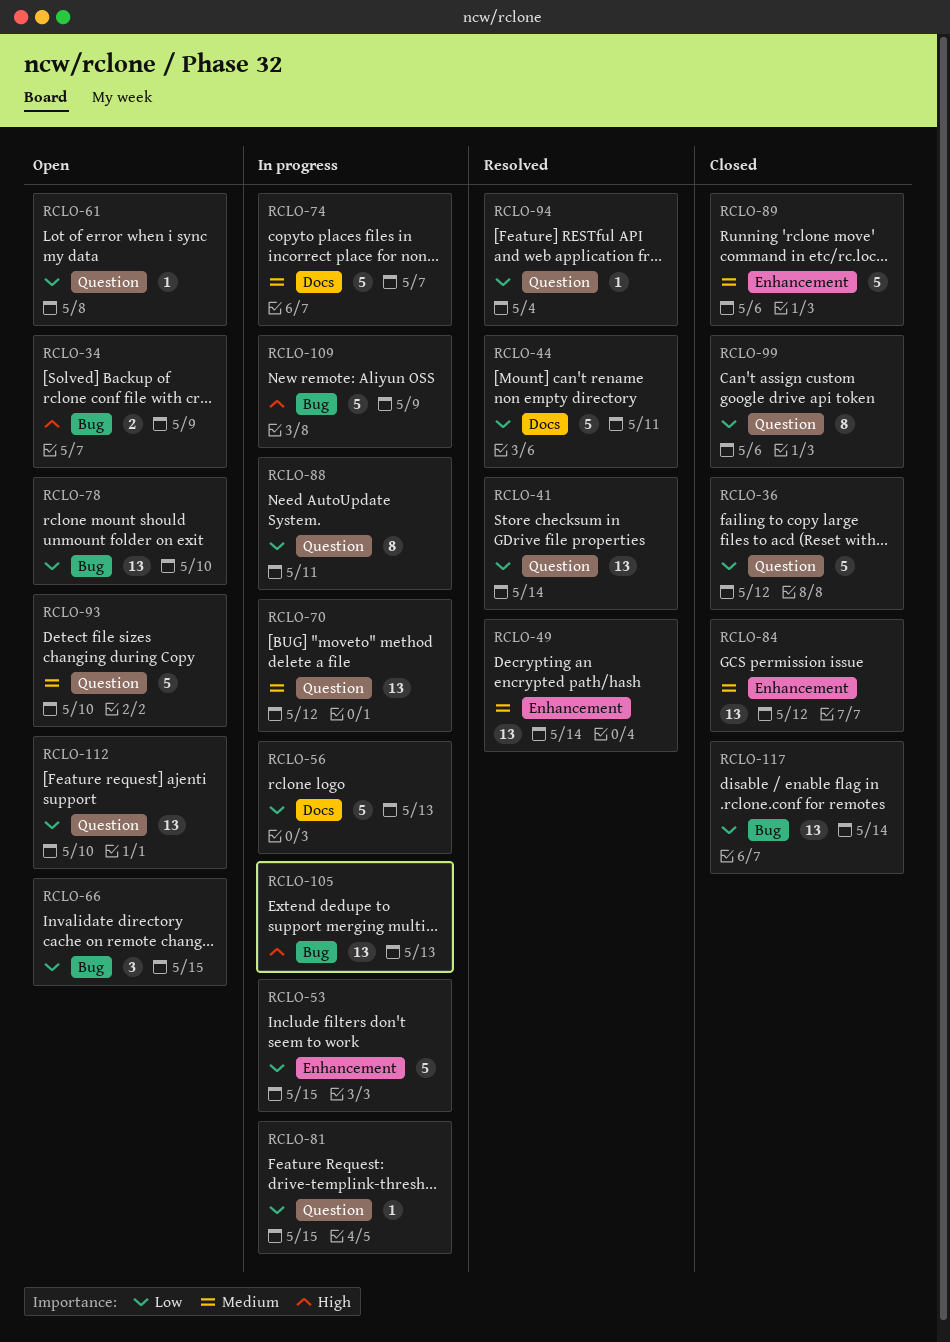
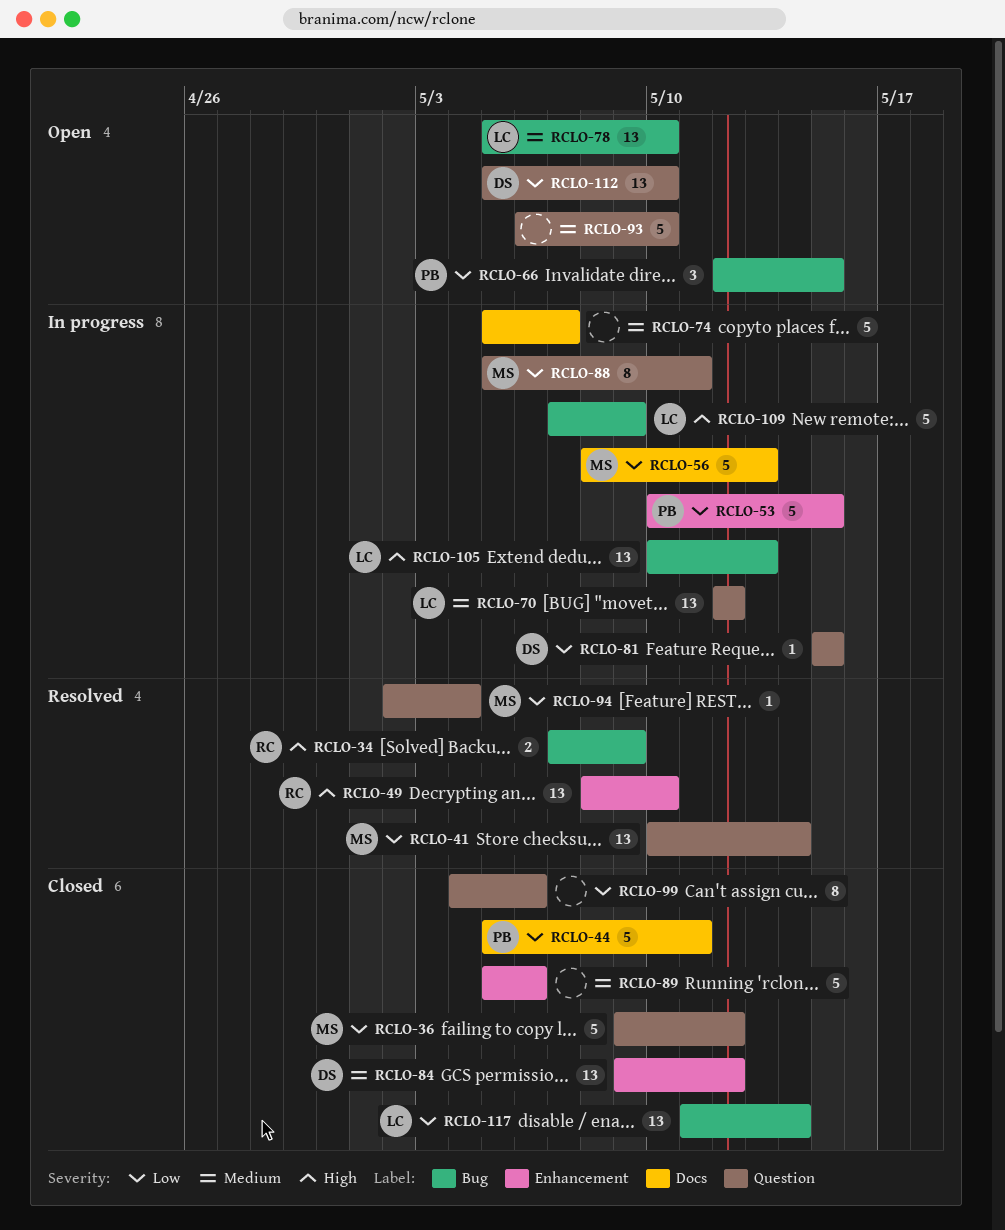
RCLO-34, status: Open -> Resolved
RCLO-44, status: Resolved -> Closed
RCLO-49, priority: Medium -> High
RCLO-49, due: May 14 -> May 10
RCLO-61: present -> none
RCLO-78, priority: Low -> Medium

